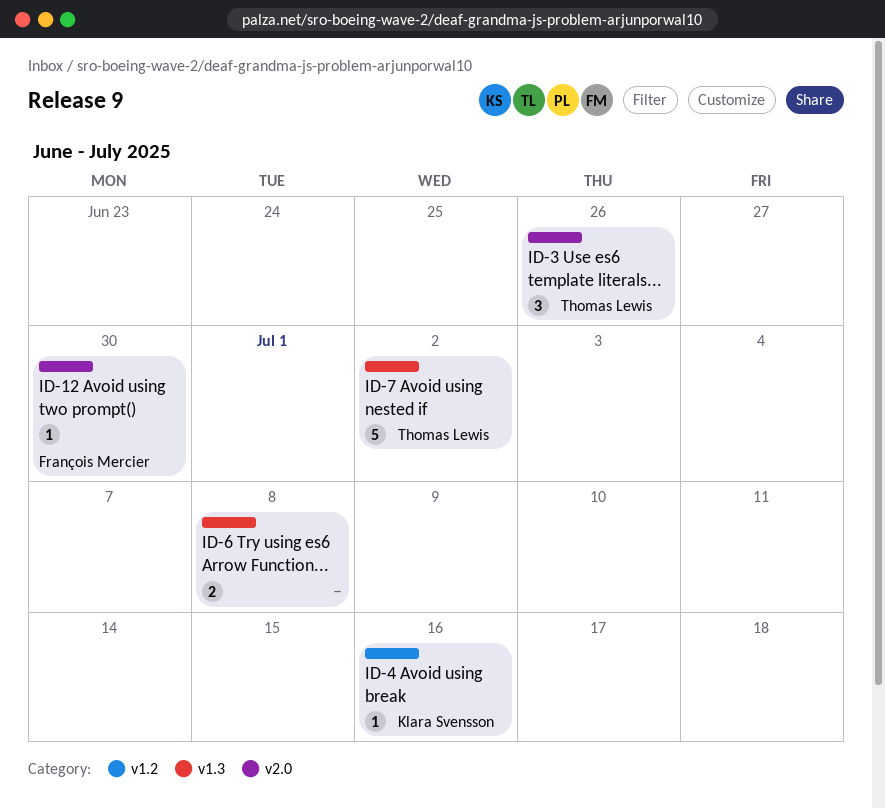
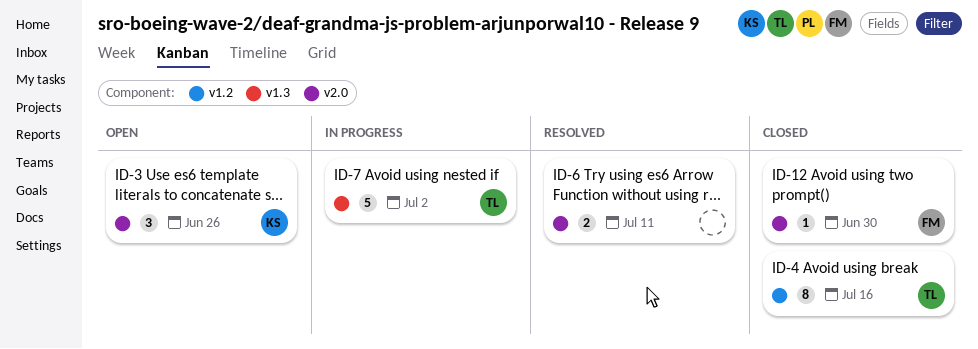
ID-3, owner: Thomas Lewis -> Klara Svensson
ID-4, owner: Klara Svensson -> Thomas Lewis
ID-4, estimate: 1 -> 8
ID-6, label: v1.3 -> v2.0
ID-6, due: Jul 8 -> Jul 11

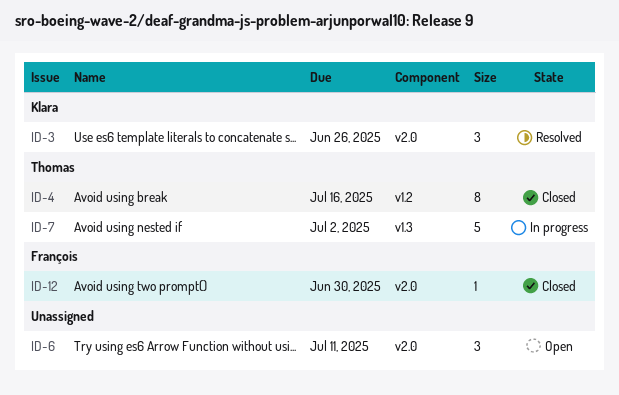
ID-3, status: Open -> Resolved
ID-6, status: Resolved -> Open
ID-6, estimate: 2 -> 3

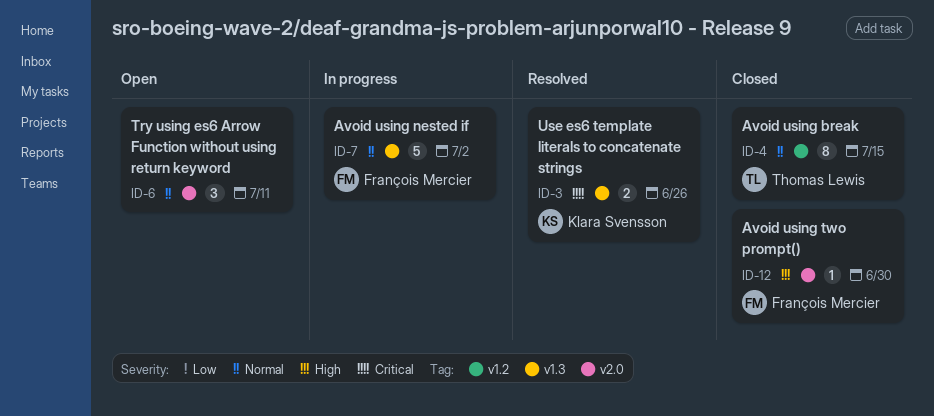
ID-3, label: v2.0 -> v1.3
ID-3, estimate: 3 -> 2
ID-4, due: Jul 16 -> Jul 15
ID-7, owner: Thomas Lewis -> François Mercier

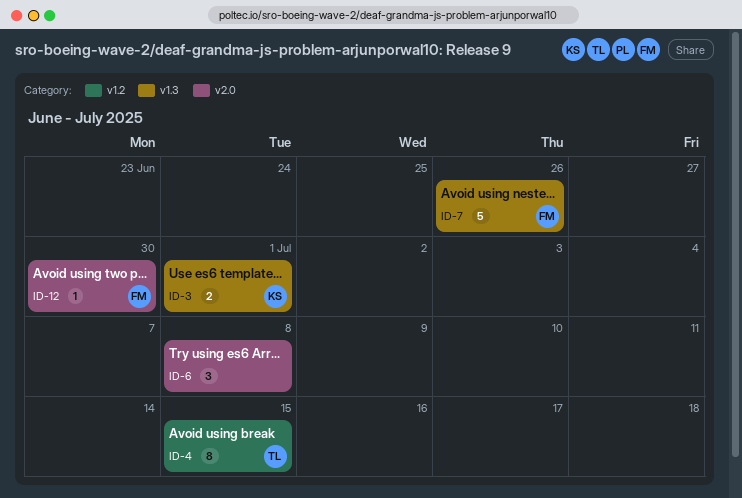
ID-3, due: Jun 26 -> Jul 1
ID-6, due: Jul 11 -> Jul 8
ID-7, due: Jul 2 -> Jun 26

